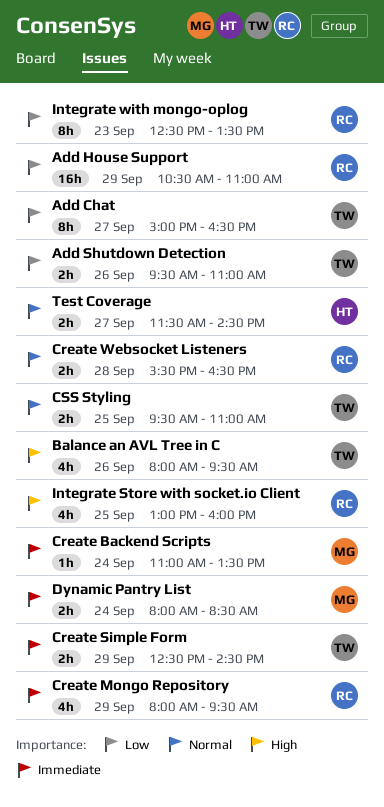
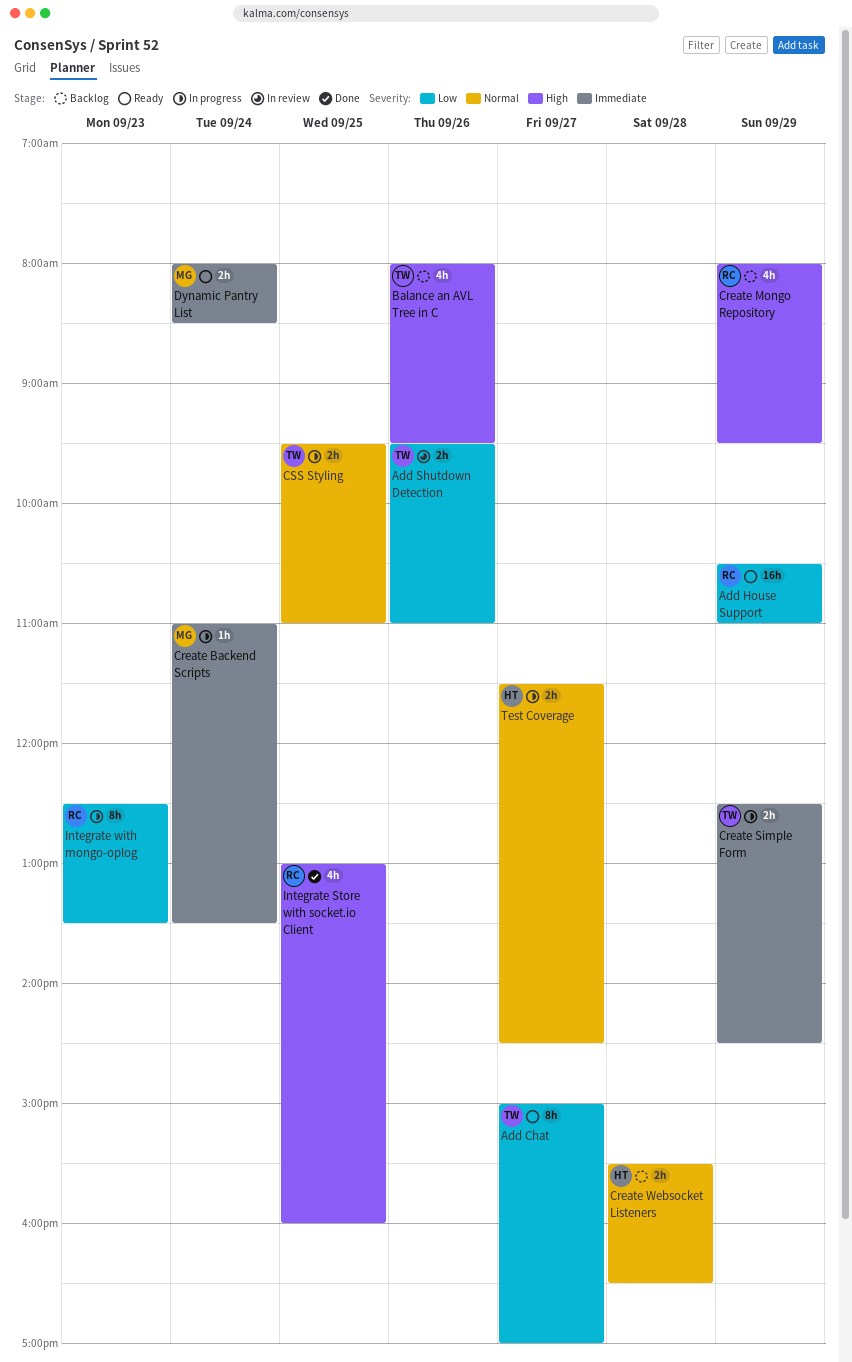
Add Chat, ends: 16:30 -> 17:00
Create Mongo Repository, priority: Immediate -> High
Create Websocket Listeners, owner: RC -> HT

